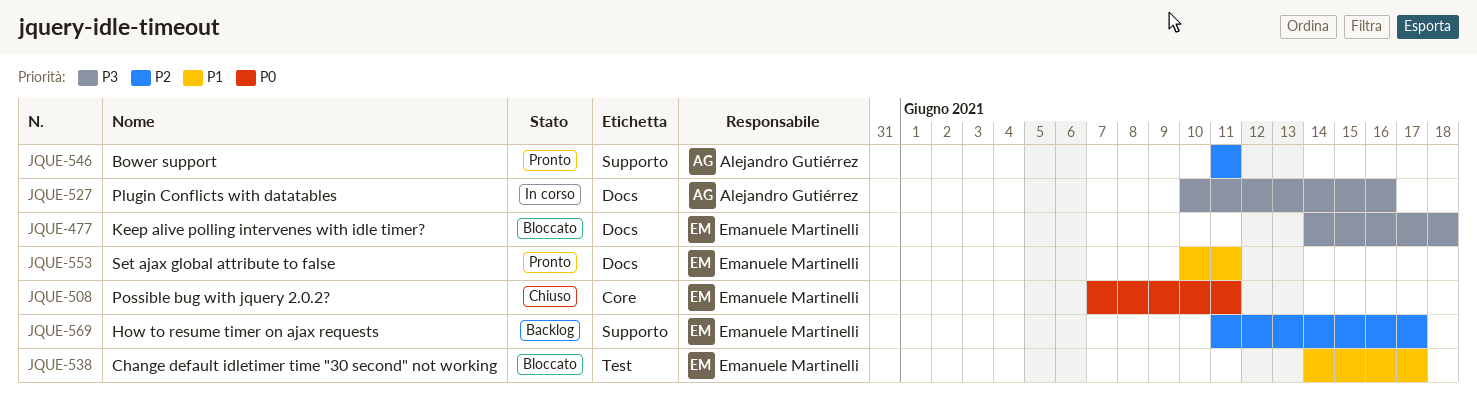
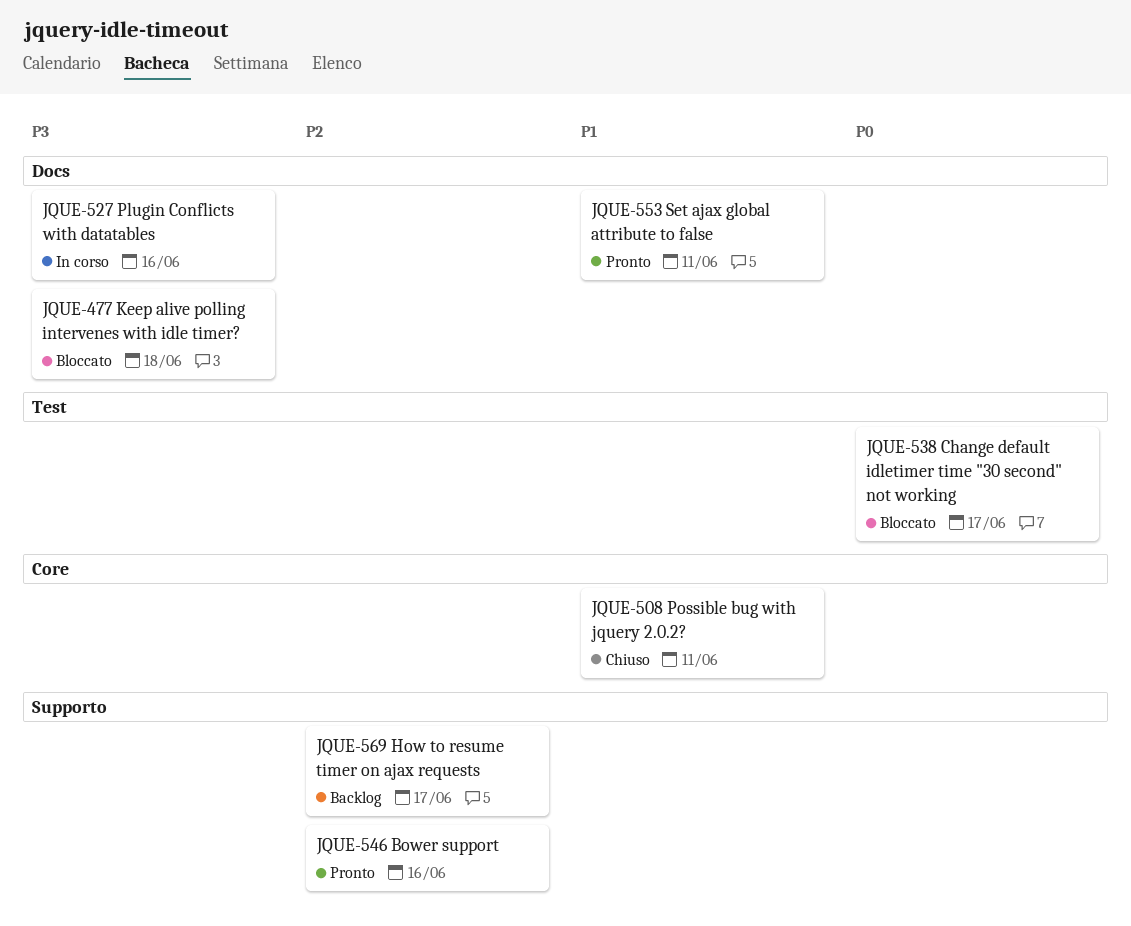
JQUE-508, priority: P0 -> P1
JQUE-538, priority: P1 -> P0
JQUE-546, due: Jun 11 -> Jun 16

